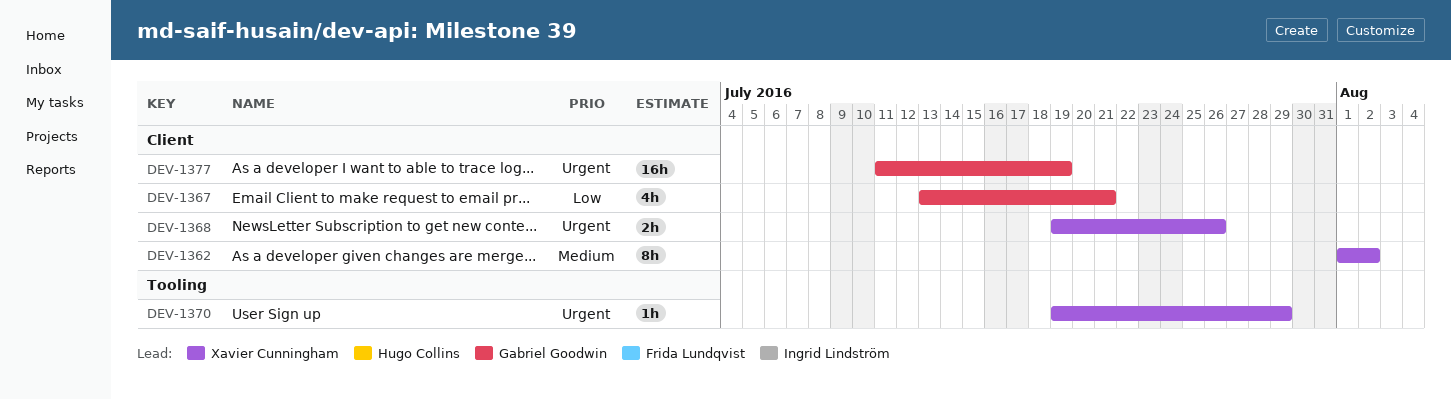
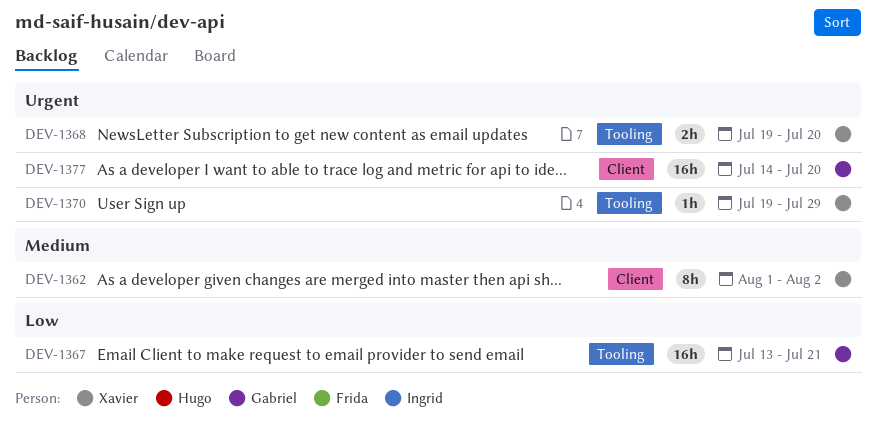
DEV-1367, label: Client -> Tooling
DEV-1367, estimate: 4h -> 16h
DEV-1368, label: Client -> Tooling
DEV-1368, due: Jul 26 -> Jul 20
DEV-1377, start: Jul 11 -> Jul 14
DEV-1377, due: Jul 19 -> Jul 20

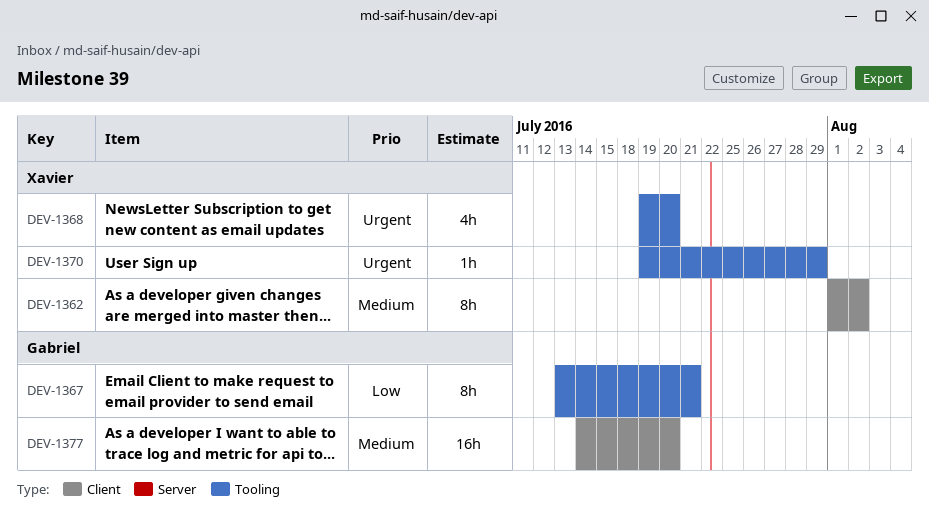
DEV-1367, estimate: 16h -> 8h
DEV-1368, estimate: 2h -> 4h
DEV-1377, priority: Urgent -> Medium

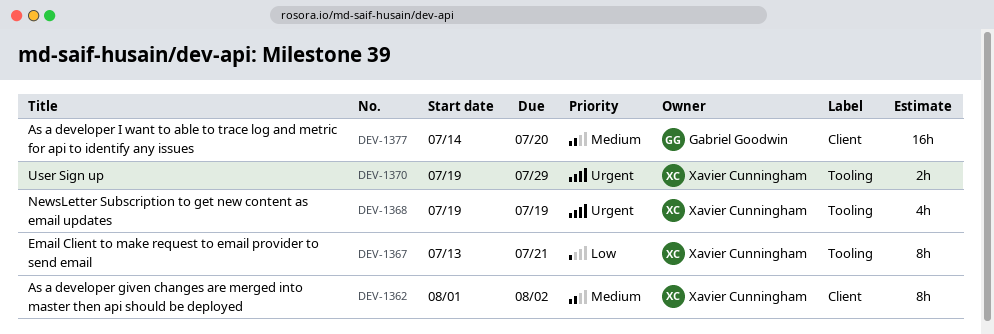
DEV-1367, owner: Gabriel Goodwin -> Xavier Cunningham
DEV-1368, due: Jul 20 -> Jul 19
DEV-1370, estimate: 1h -> 2h

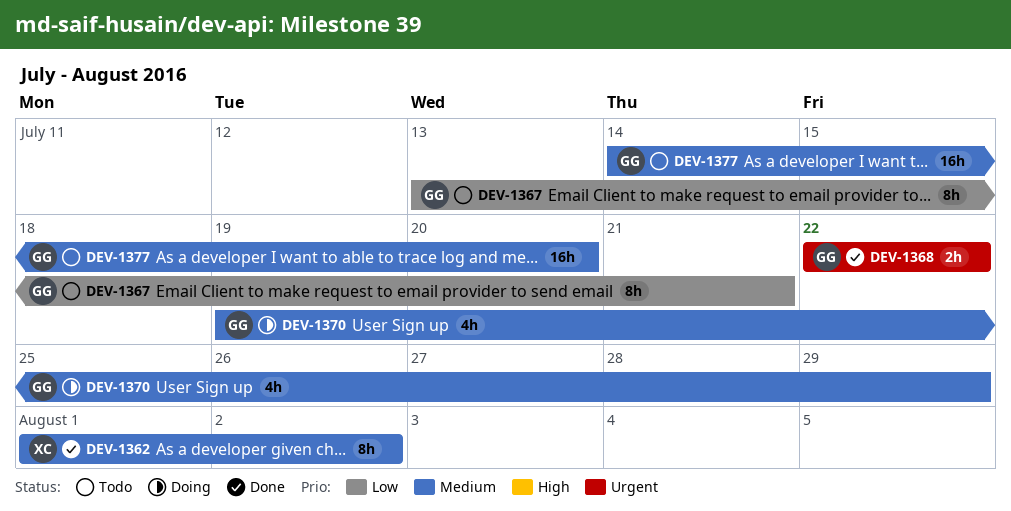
DEV-1367, owner: Xavier Cunningham -> Gabriel Goodwin
DEV-1368, owner: Xavier Cunningham -> Gabriel Goodwin
DEV-1368, estimate: 4h -> 2h
DEV-1368, start: Jul 19 -> Jul 22
DEV-1368, due: Jul 19 -> Jul 22
DEV-1370, owner: Xavier Cunningham -> Gabriel Goodwin
DEV-1370, priority: Urgent -> Medium
DEV-1370, estimate: 2h -> 4h

